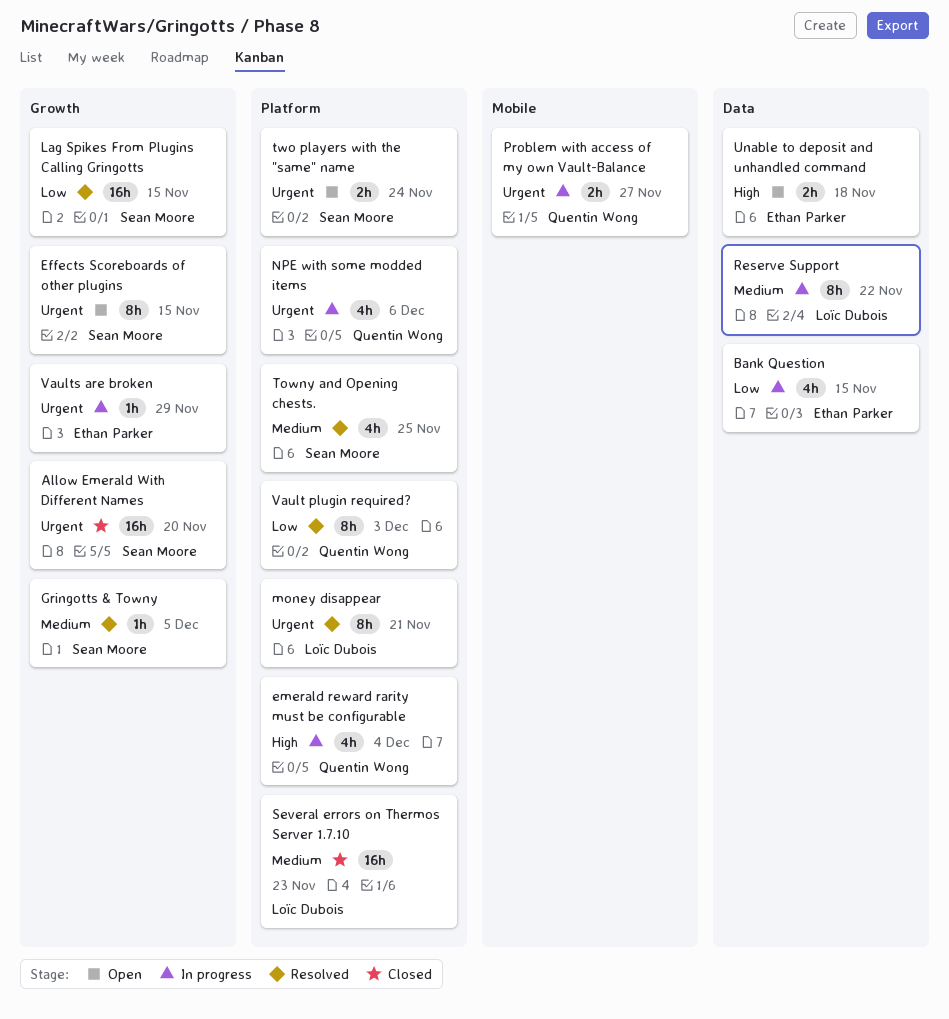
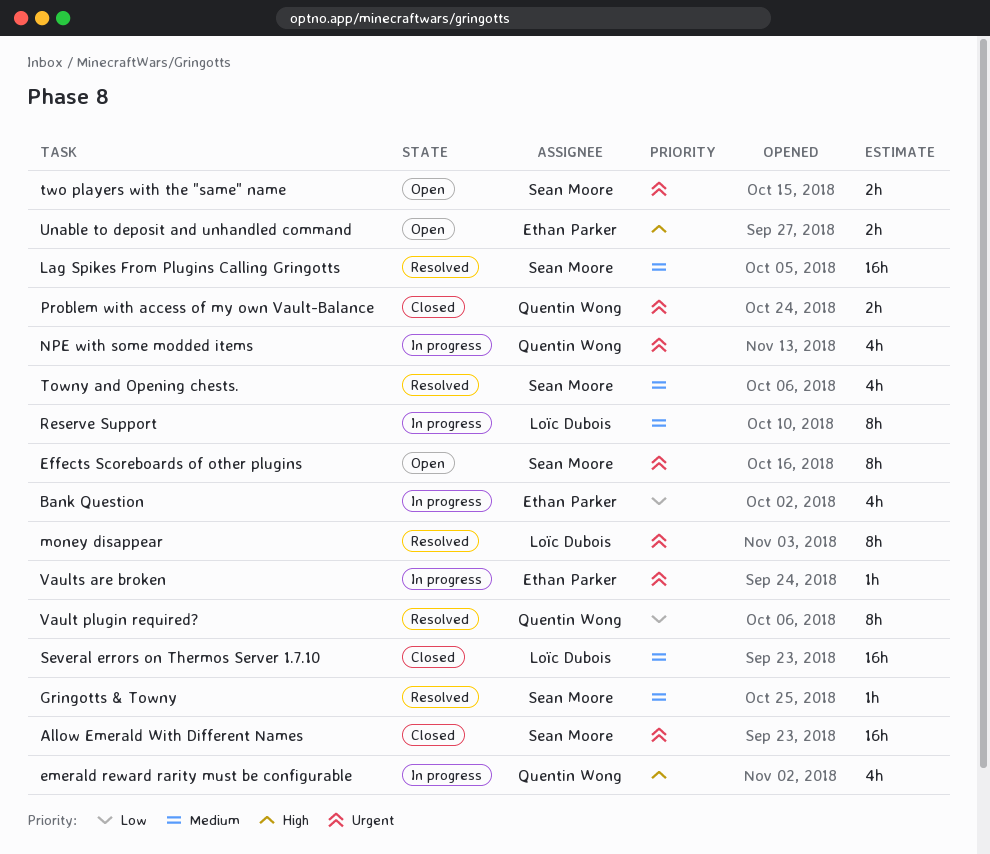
Lag Spikes From Plugins Calling Gringotts, priority: Low -> Medium
Problem with access of my own Vault-Balance, status: In progress -> Closed

